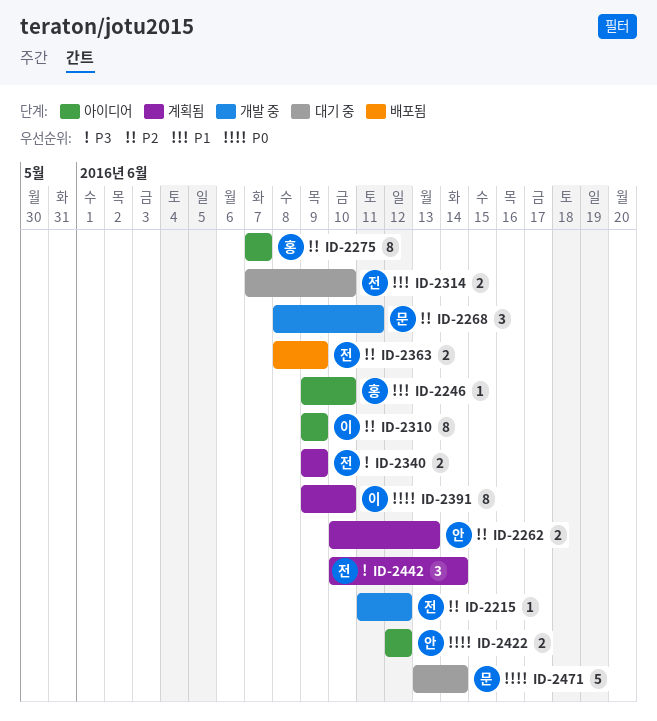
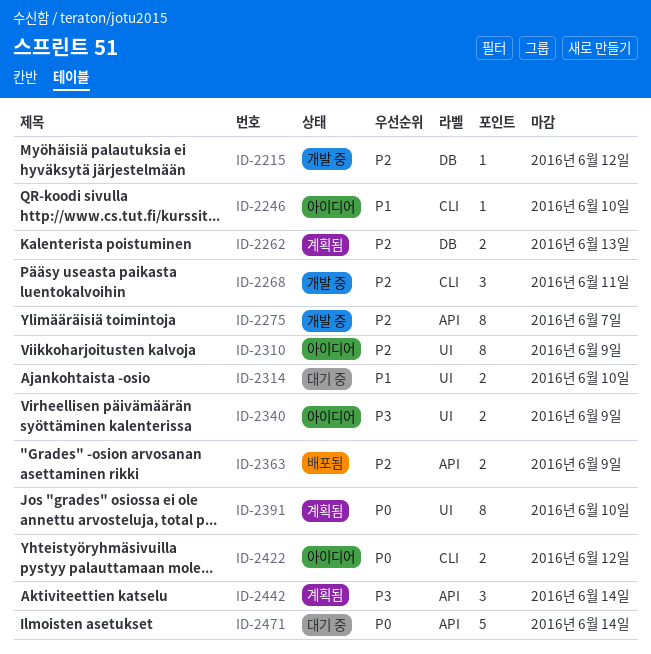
ID-2275, status: 아이디어 -> 개발 중
ID-2340, status: 계획됨 -> 아이디어

